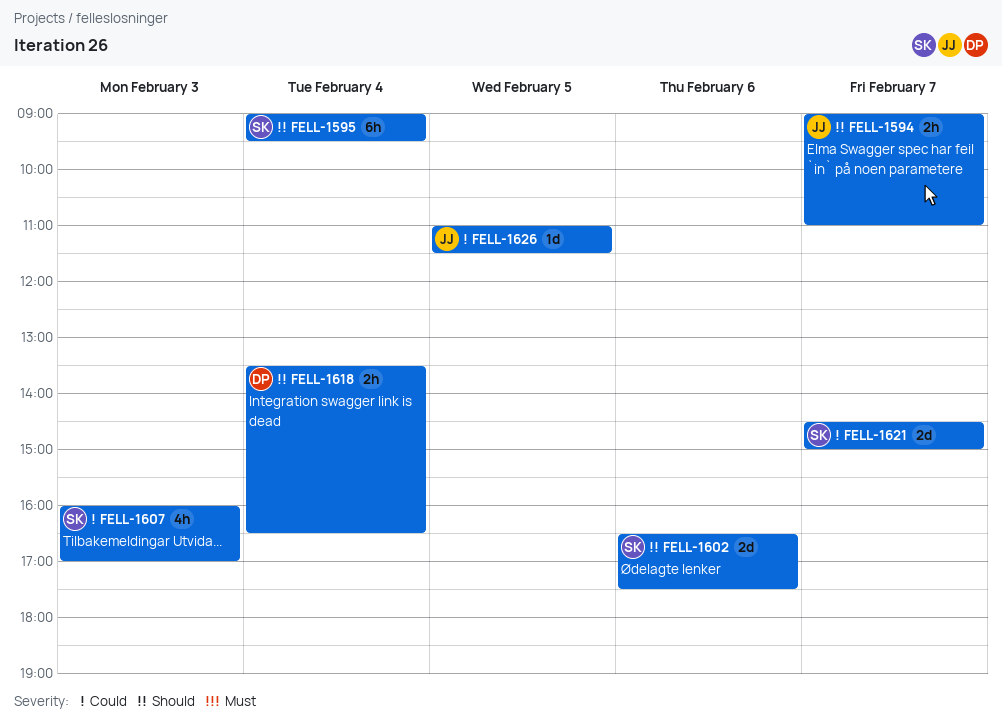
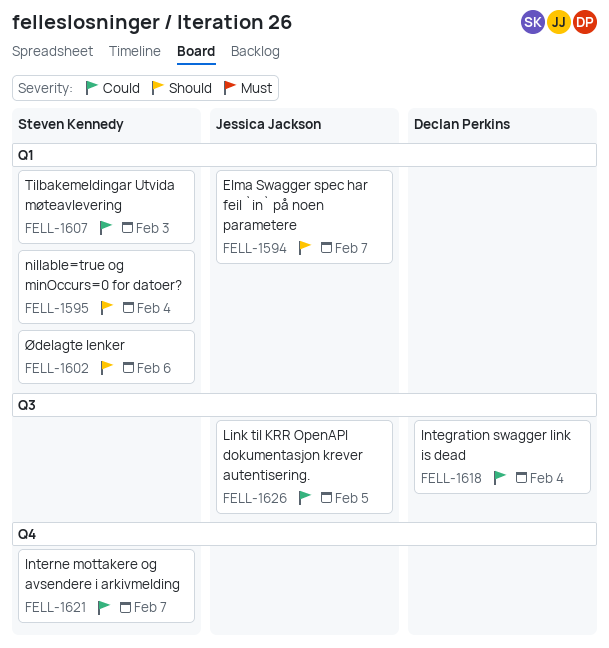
FELL-1618, priority: Should -> Could

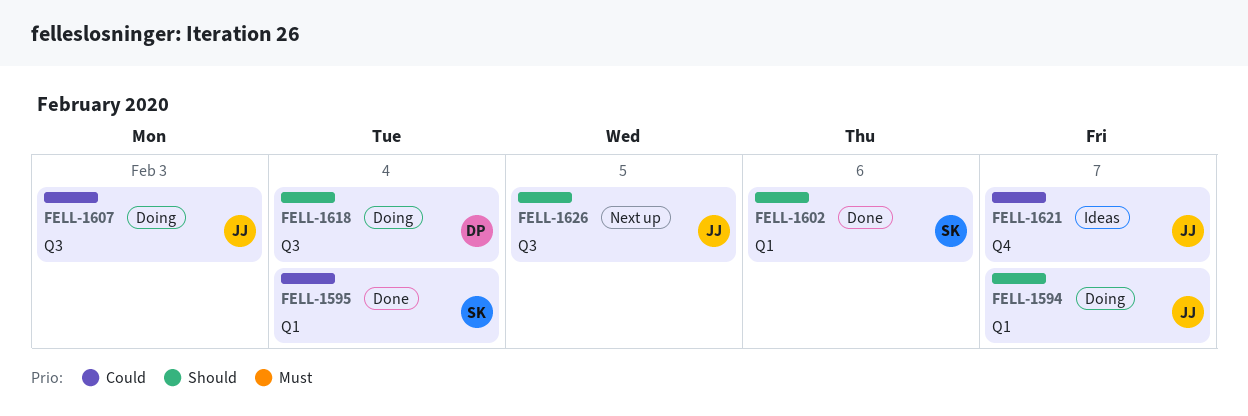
FELL-1595, priority: Should -> Could
FELL-1607, owner: Steven Kennedy -> Jessica Jackson
FELL-1607, label: Q1 -> Q3
FELL-1618, priority: Could -> Should
FELL-1621, owner: Steven Kennedy -> Jessica Jackson
FELL-1626, priority: Could -> Should

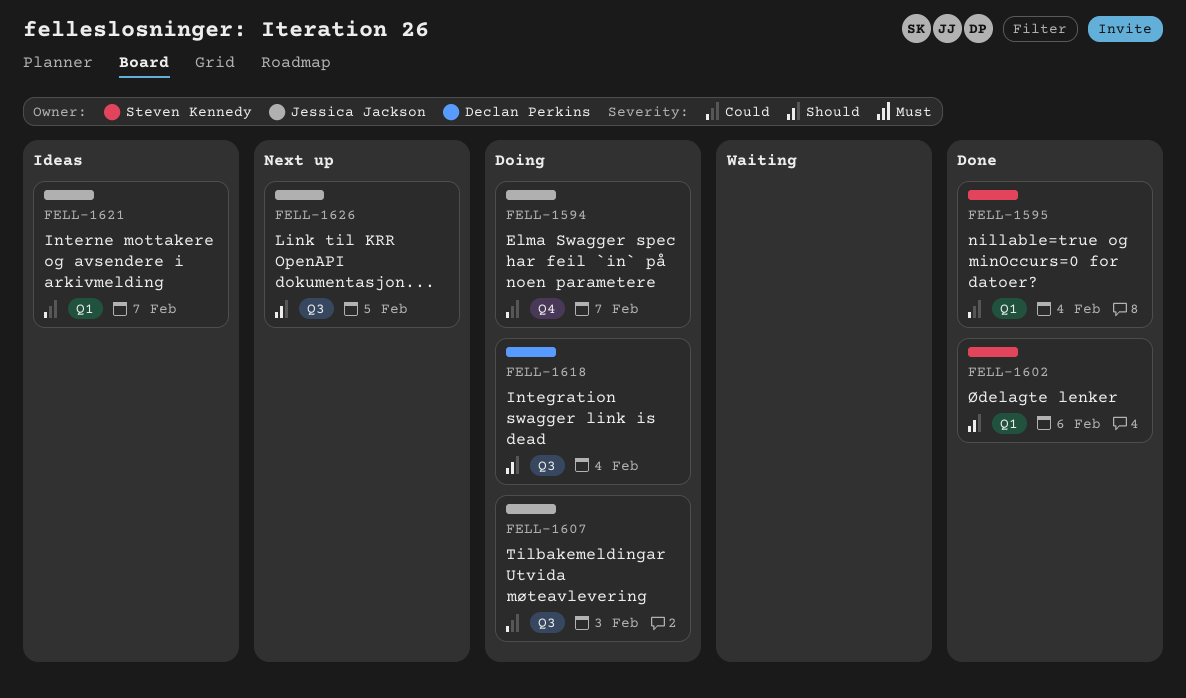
FELL-1594, priority: Should -> Could
FELL-1594, label: Q1 -> Q4
FELL-1621, label: Q4 -> Q1

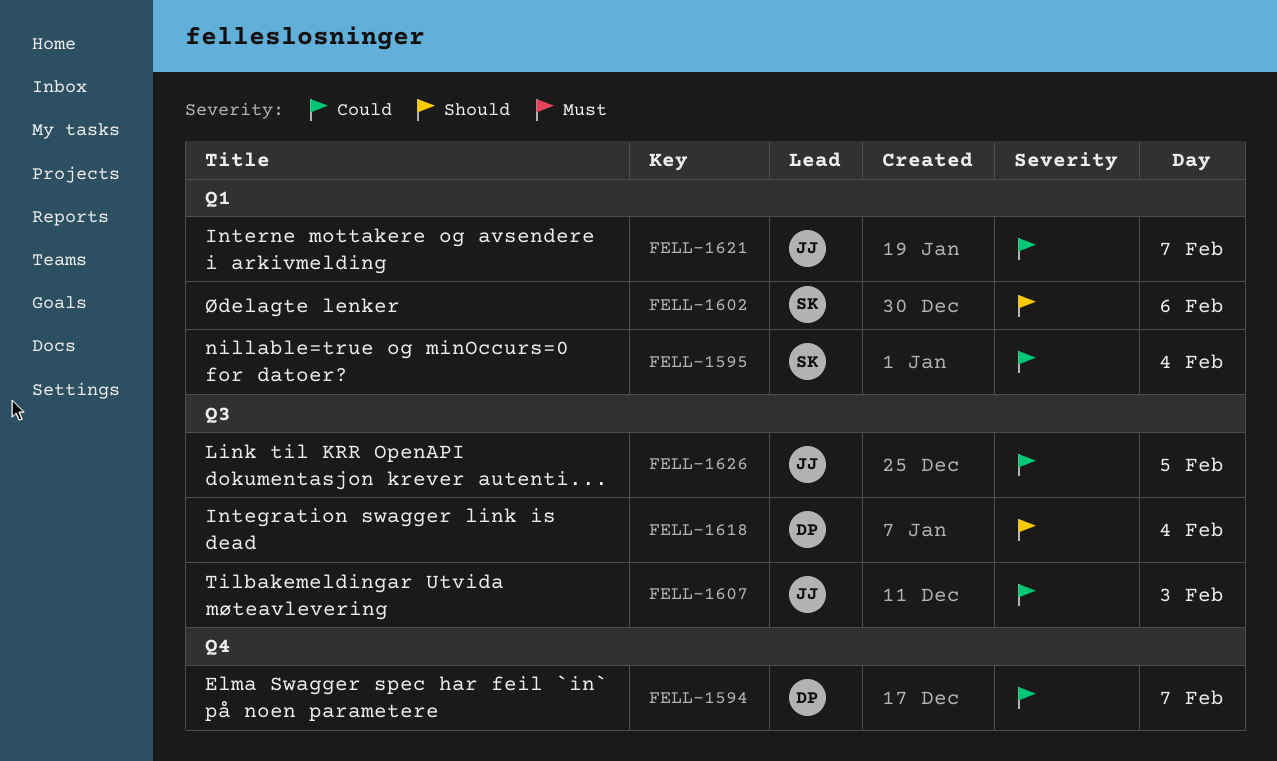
FELL-1594, owner: Jessica Jackson -> Declan Perkins
FELL-1626, priority: Should -> Could

